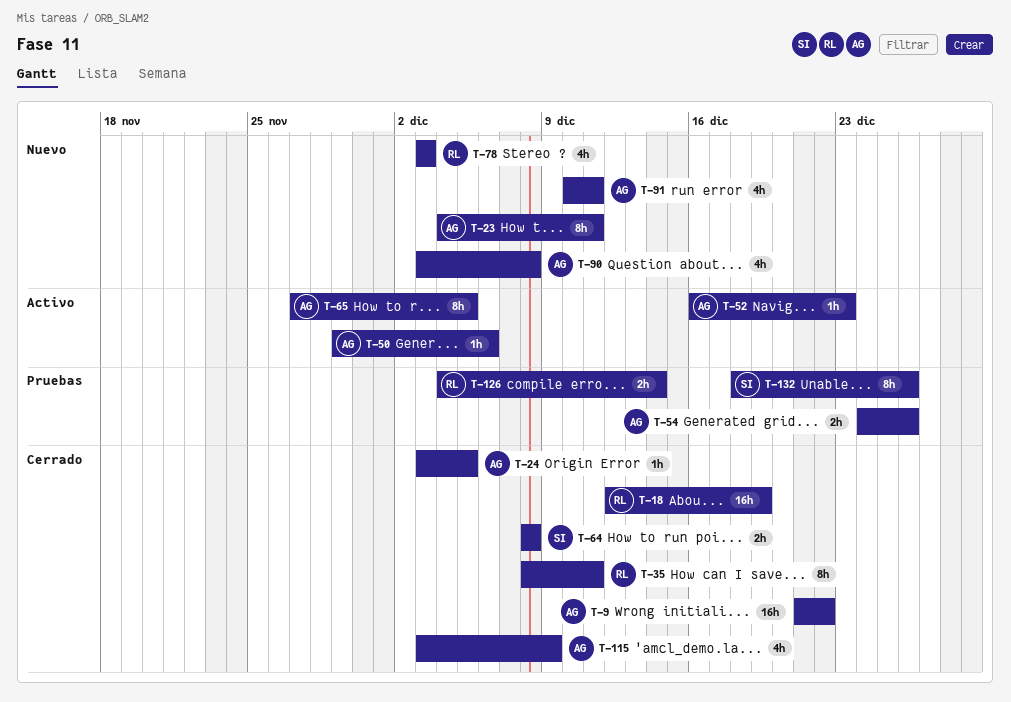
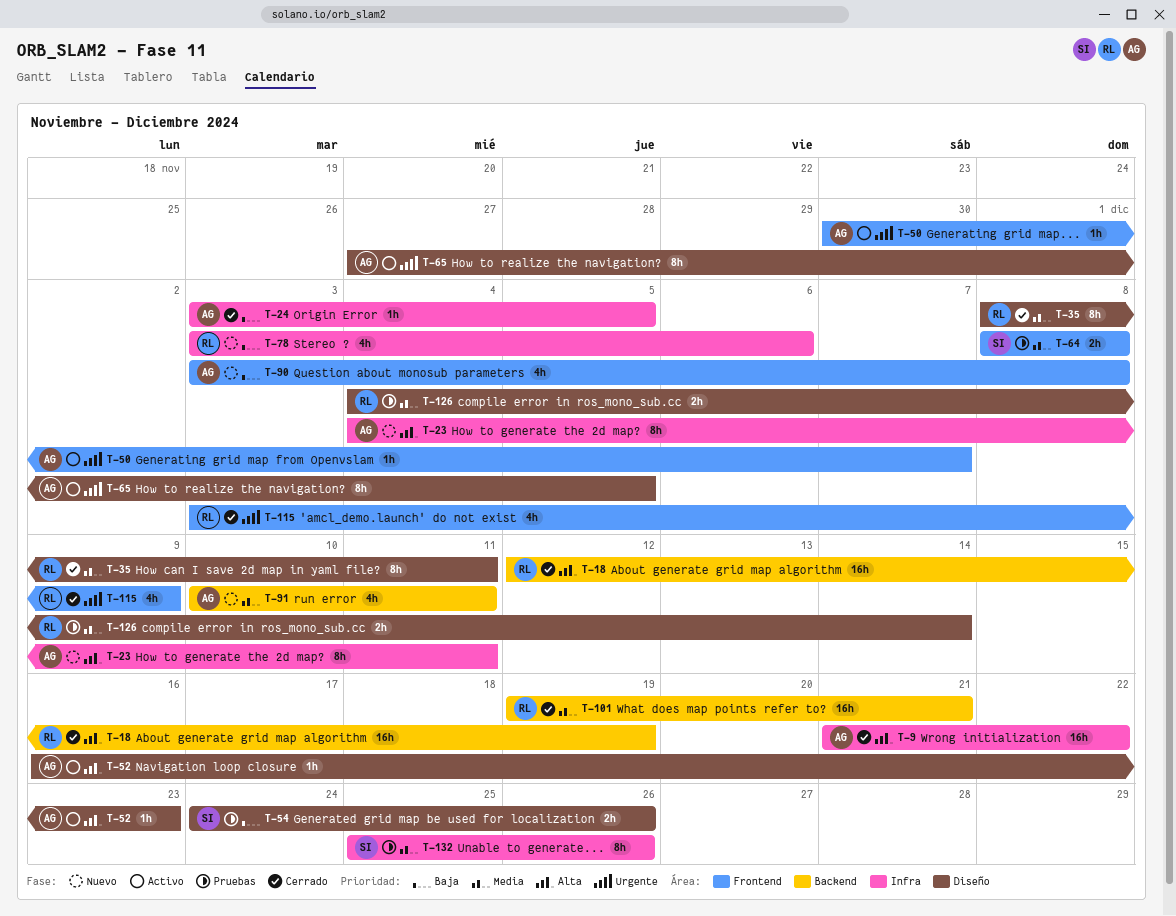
T-50, start: Nov 29 -> Nov 30
T-50, due: Dec 6 -> Dec 7
T-54, owner: AG -> SI
T-64, status: Cerrado -> Pruebas
T-78, due: Dec 3 -> Dec 6
T-101: none -> present
T-115, owner: AG -> RL
T-132, start: Dec 18 -> Dec 25

